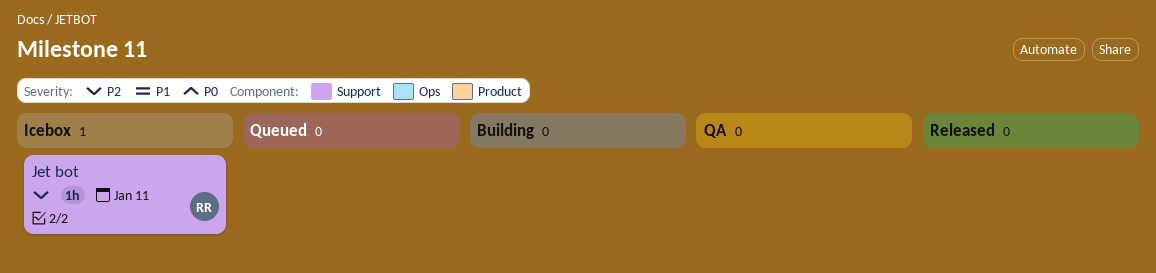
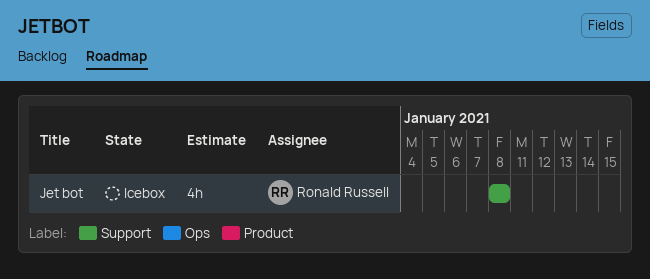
Jet bot, estimate: 1h -> 4h
Jet bot, due: Jan 11 -> Jan 8

